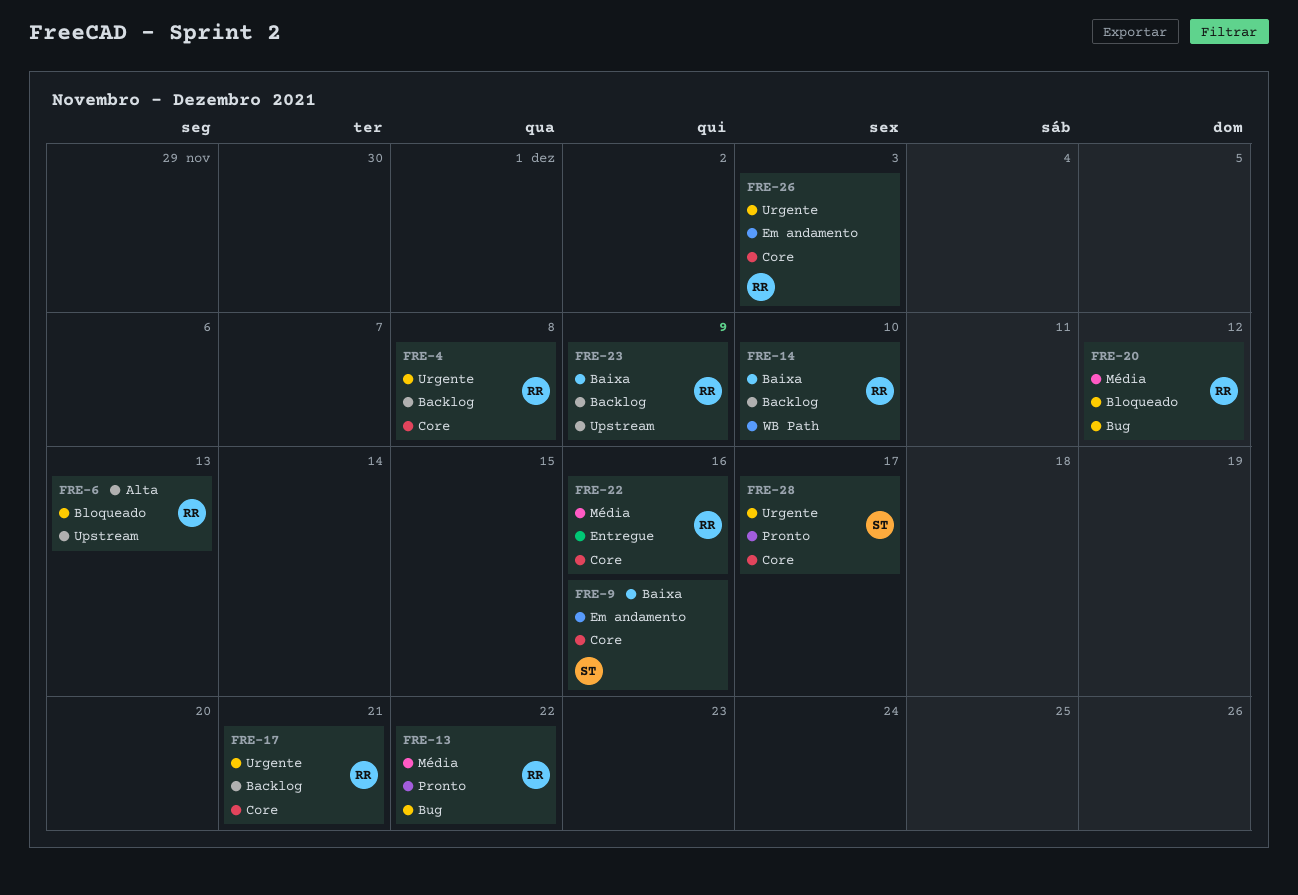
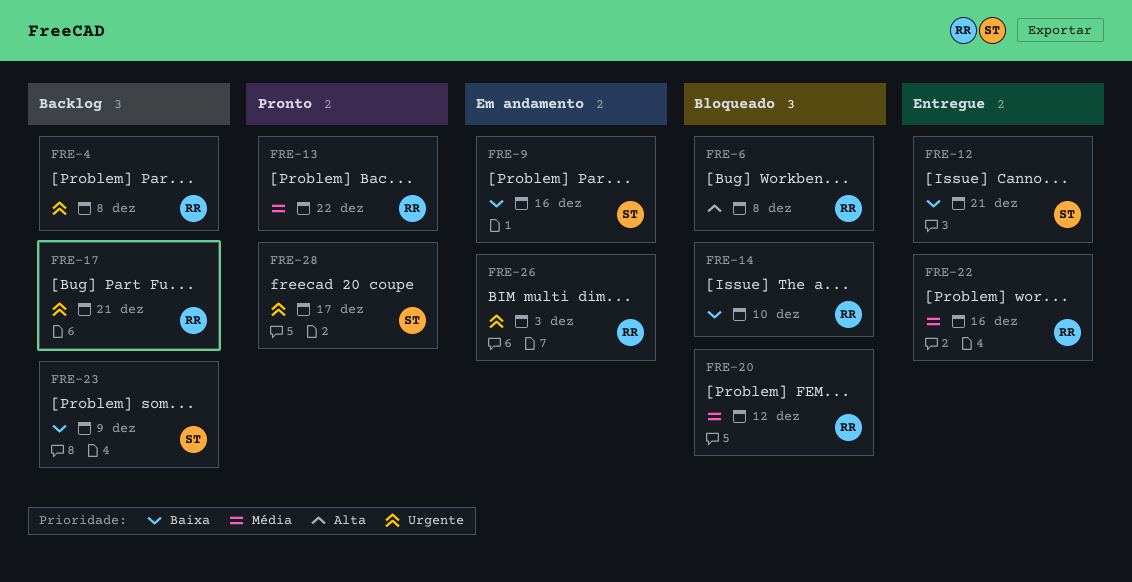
FRE-6, due: Dec 13 -> Dec 8
FRE-12: none -> present
FRE-14, status: Backlog -> Bloqueado
FRE-23, owner: RR -> ST

